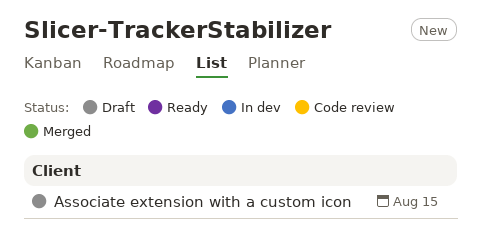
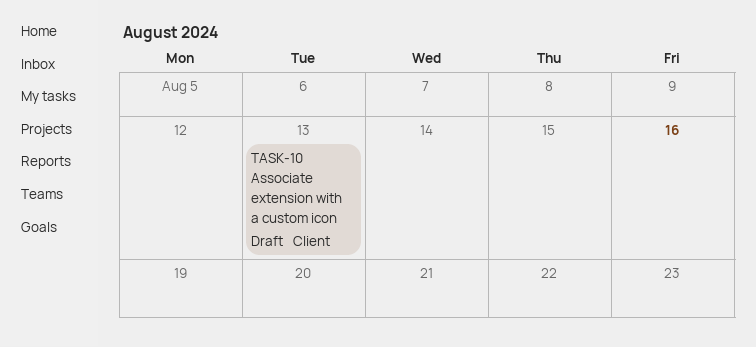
Associate extension with a custom icon, due: Aug 15 -> Aug 13

